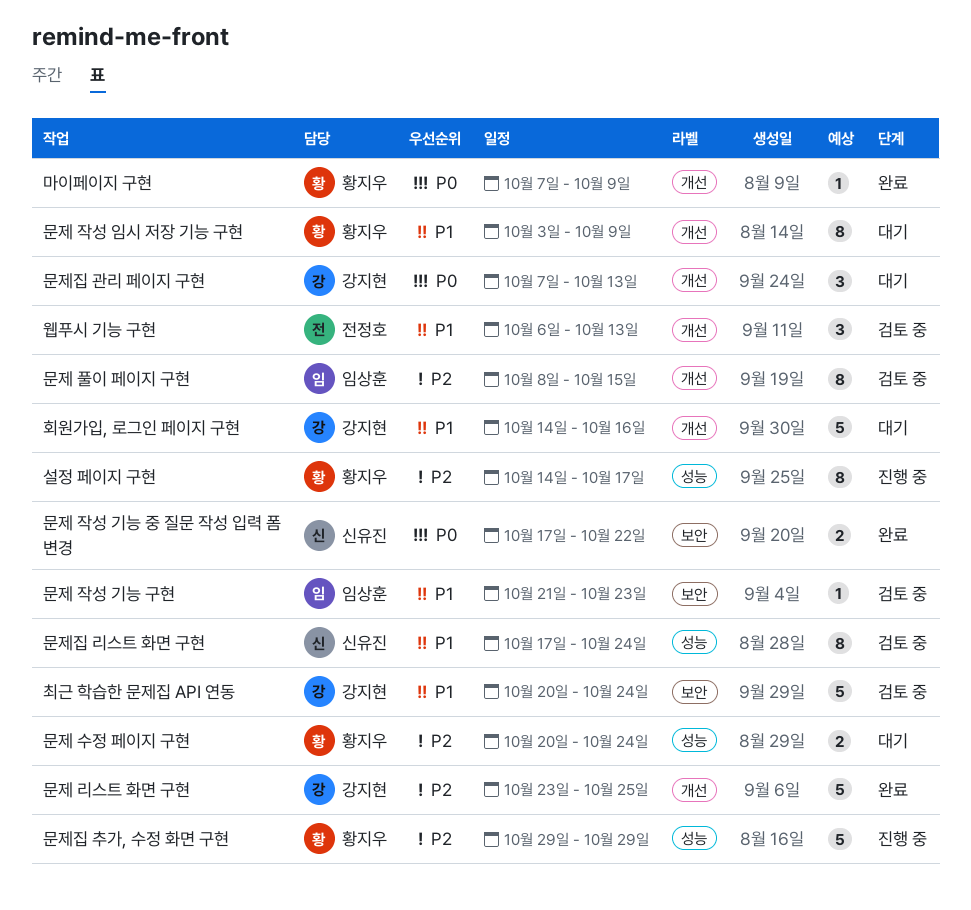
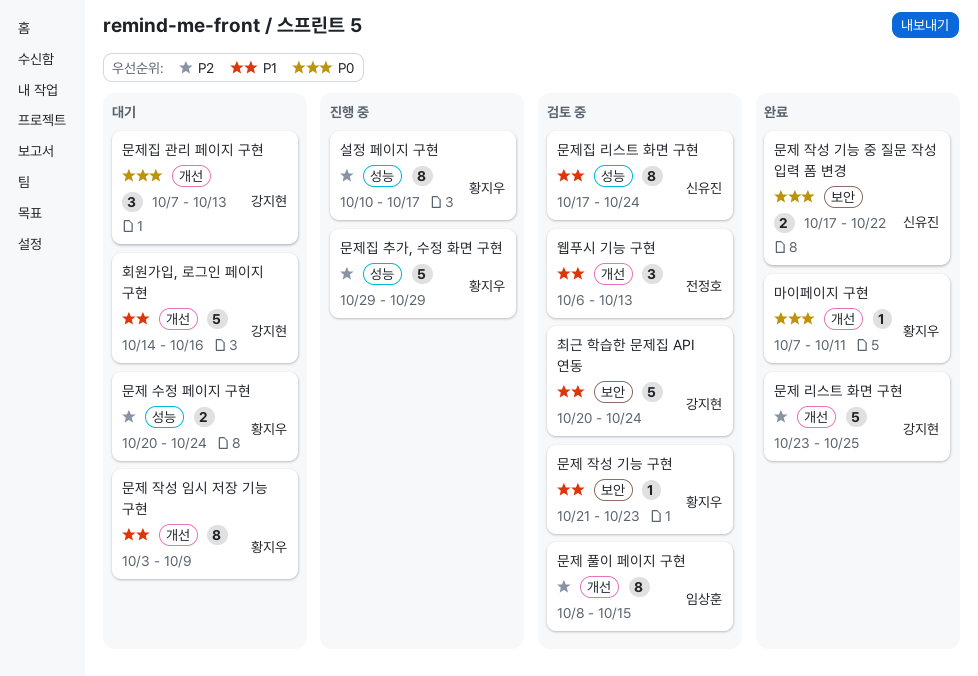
마이페이지 구현, due: Oct 9 -> Oct 11
문제 작성 기능 구현, owner: 임상훈 -> 황지우
설정 페이지 구현, start: Oct 14 -> Oct 10

